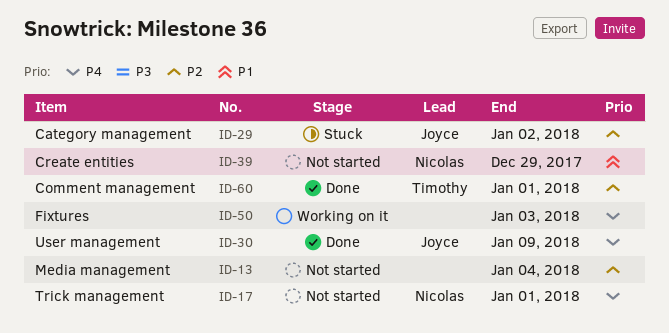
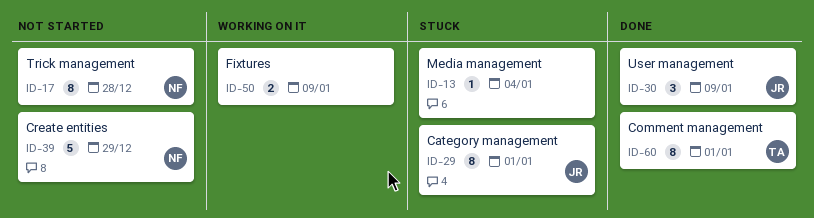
ID-13, status: Not started -> Stuck
ID-17, due: Jan 1 -> Dec 28
ID-29, due: Jan 2 -> Jan 1
ID-50, due: Jan 3 -> Jan 9

